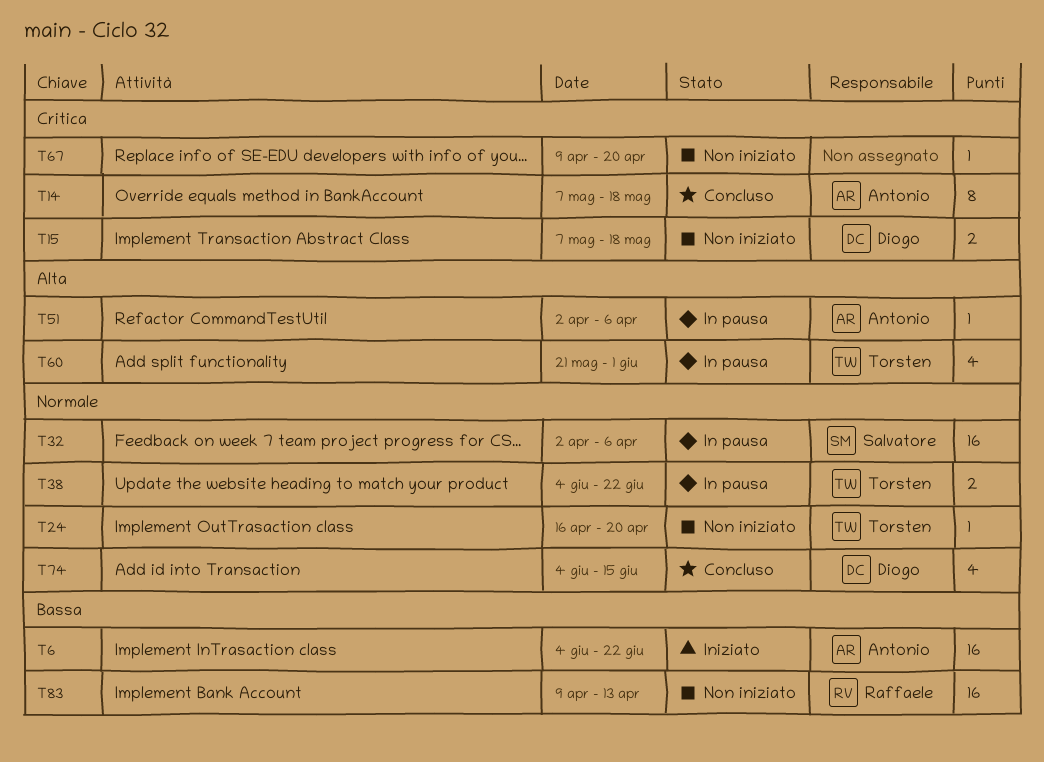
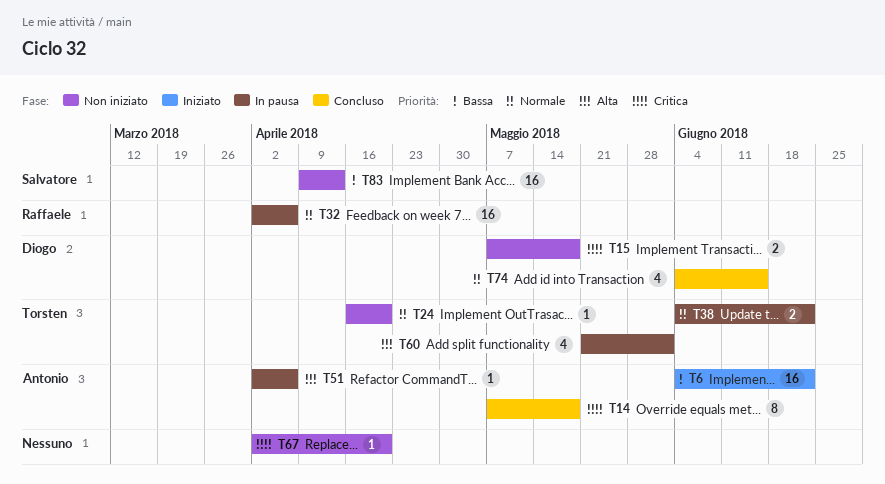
T32, owner: Salvatore -> Raffaele
T67, start: Apr 9 -> Apr 2
T83, owner: Raffaele -> Salvatore

